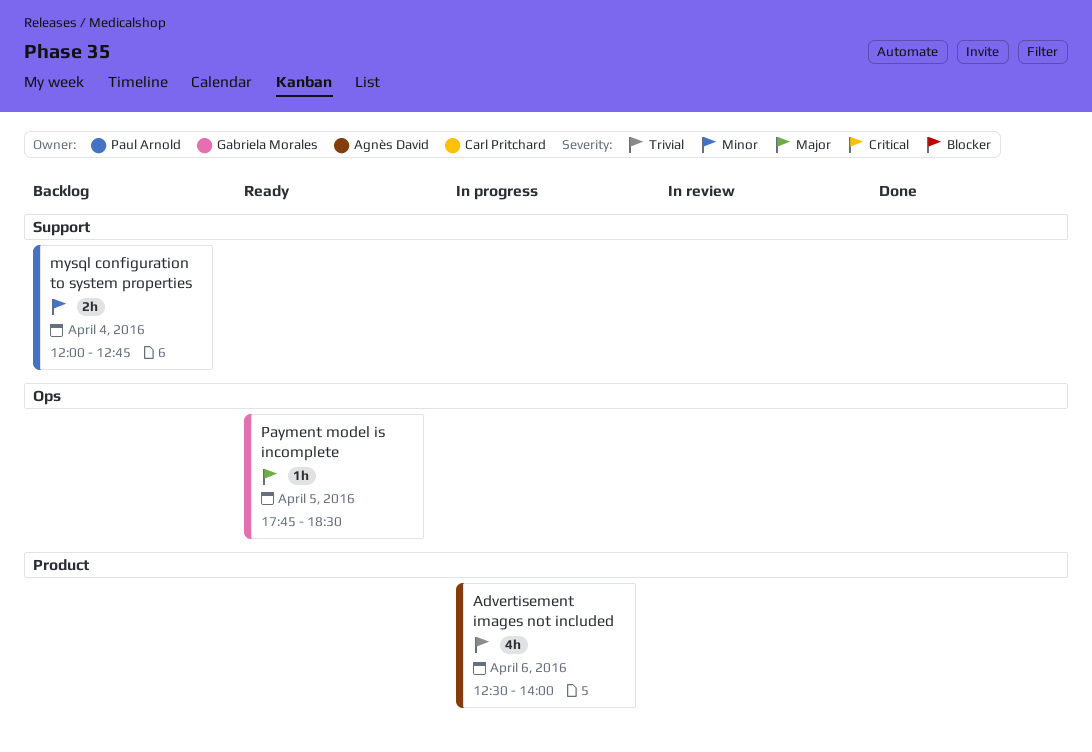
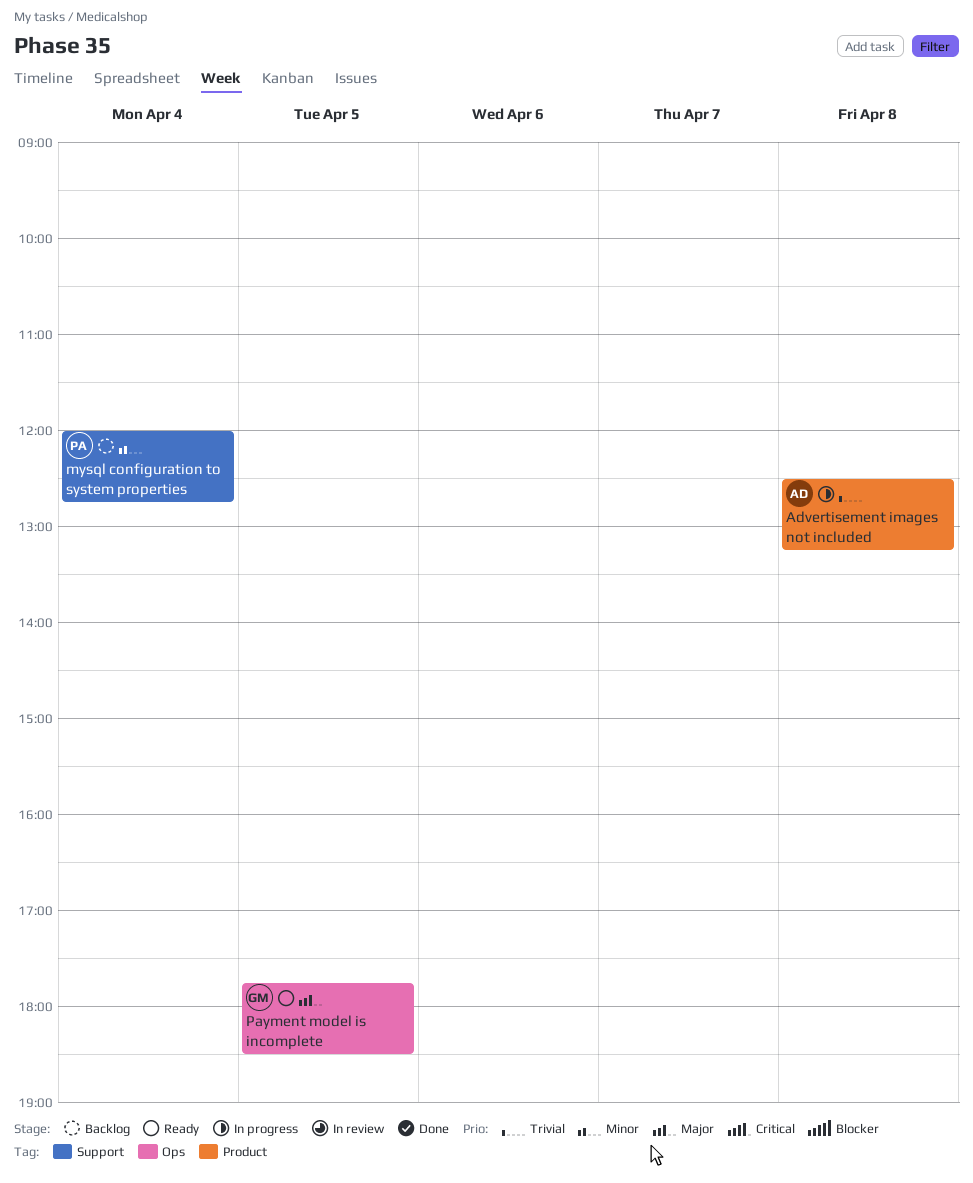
Advertisement images not included, day: Apr 6 -> Apr 8
Advertisement images not included, ends: 14:00 -> 13:15

